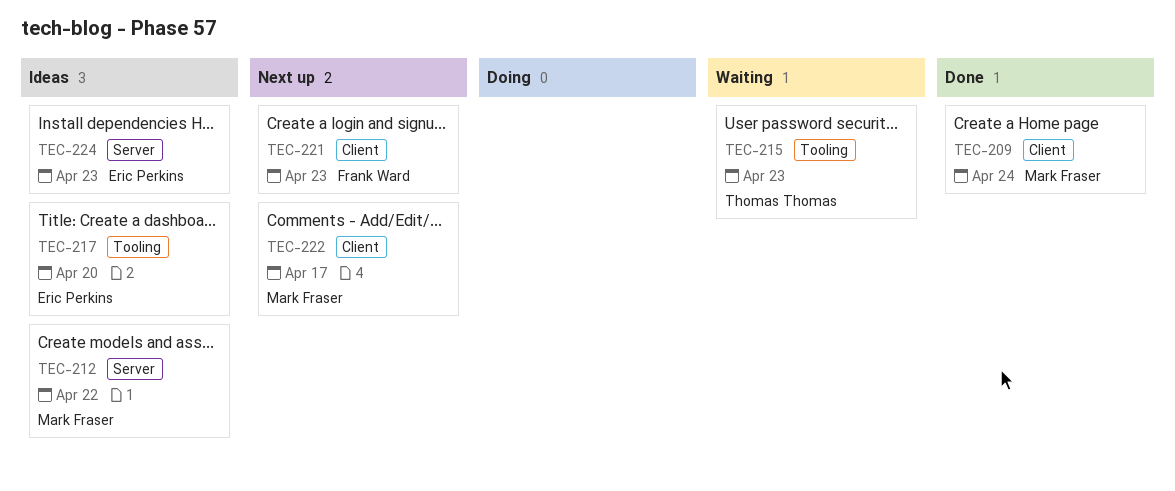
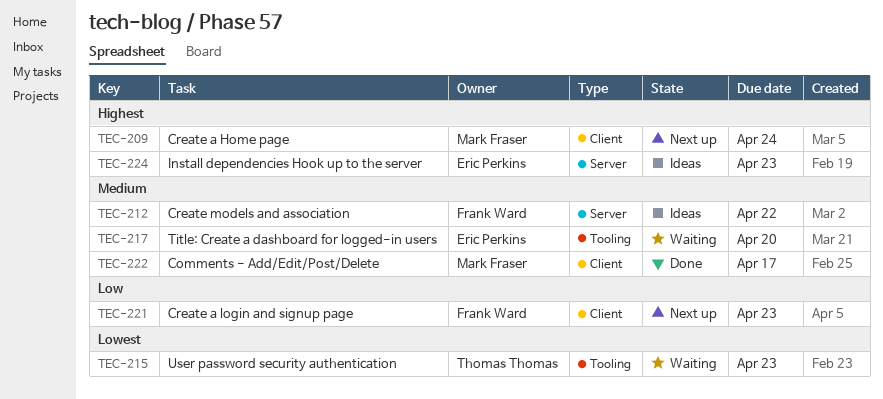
TEC-209, status: Done -> Next up
TEC-212, owner: Mark Fraser -> Frank Ward
TEC-217, status: Ideas -> Waiting
TEC-222, status: Next up -> Done

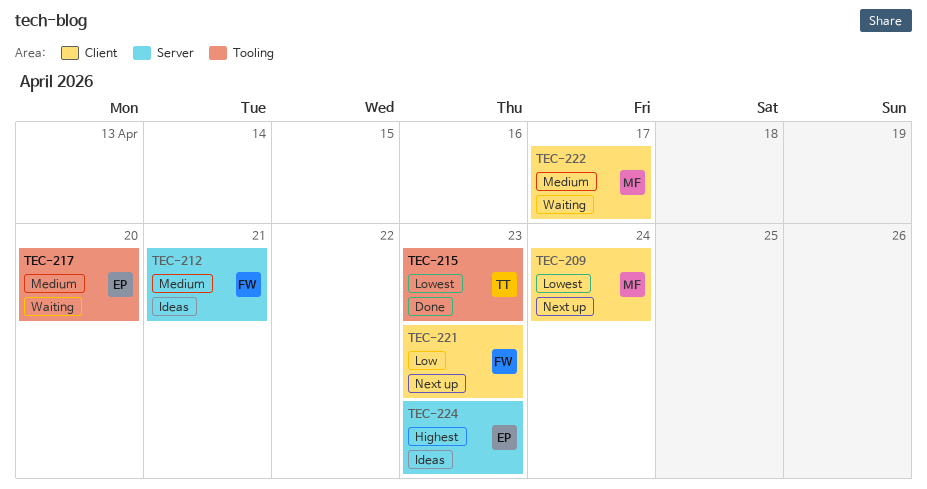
TEC-209, priority: Highest -> Lowest
TEC-212, due: Apr 22 -> Apr 21
TEC-215, status: Waiting -> Done
TEC-222, status: Done -> Waiting

